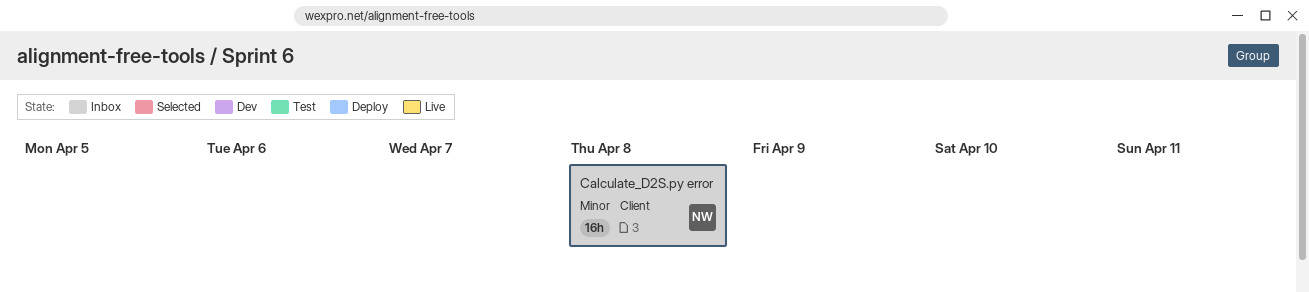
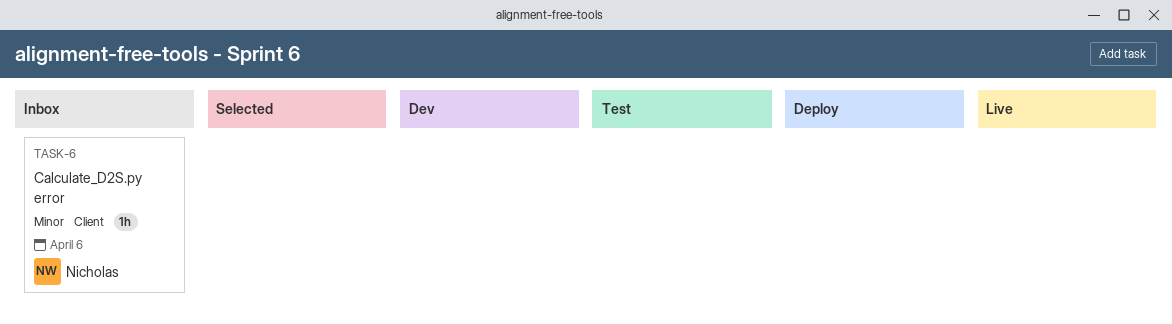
Calculate_D2S.py error, estimate: 16h -> 1h
Calculate_D2S.py error, due: Apr 8 -> Apr 6

